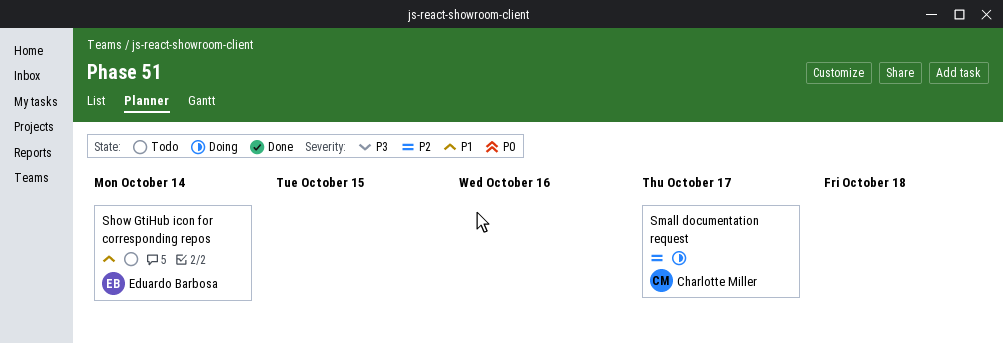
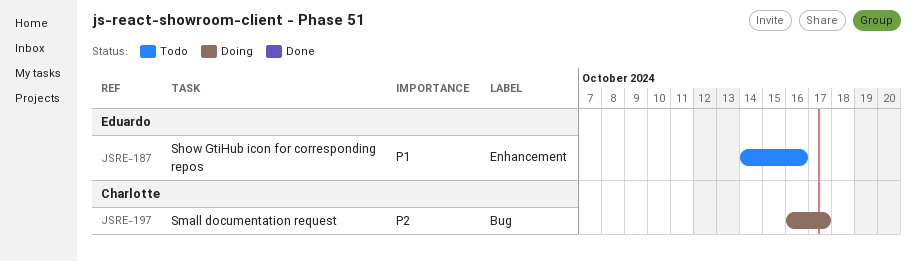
Show GtiHub icon for corresponding repos, due: Oct 14 -> Oct 16

